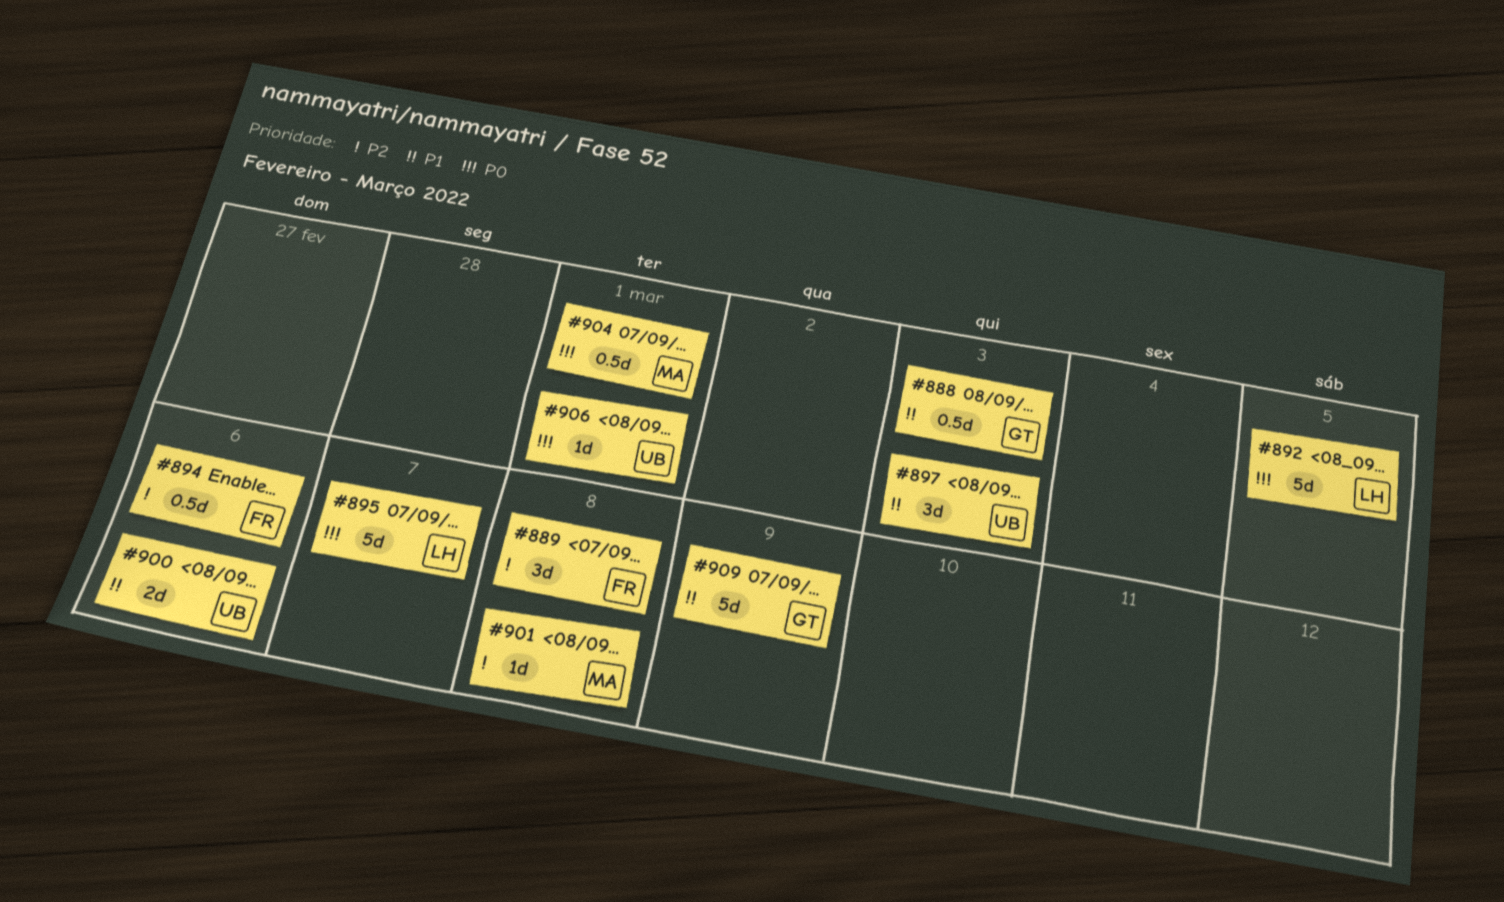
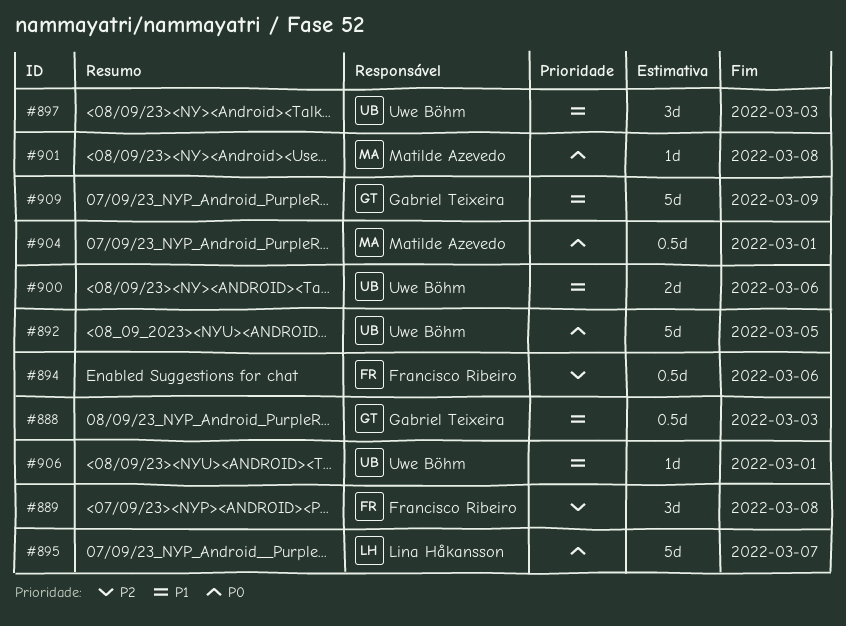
#892, owner: Lina Håkansson -> Uwe Böhm
#901, priority: P2 -> P0
#906, priority: P0 -> P1

